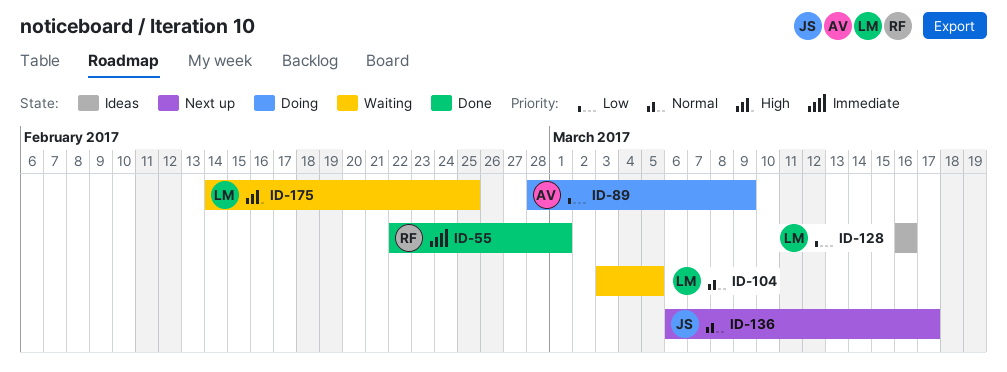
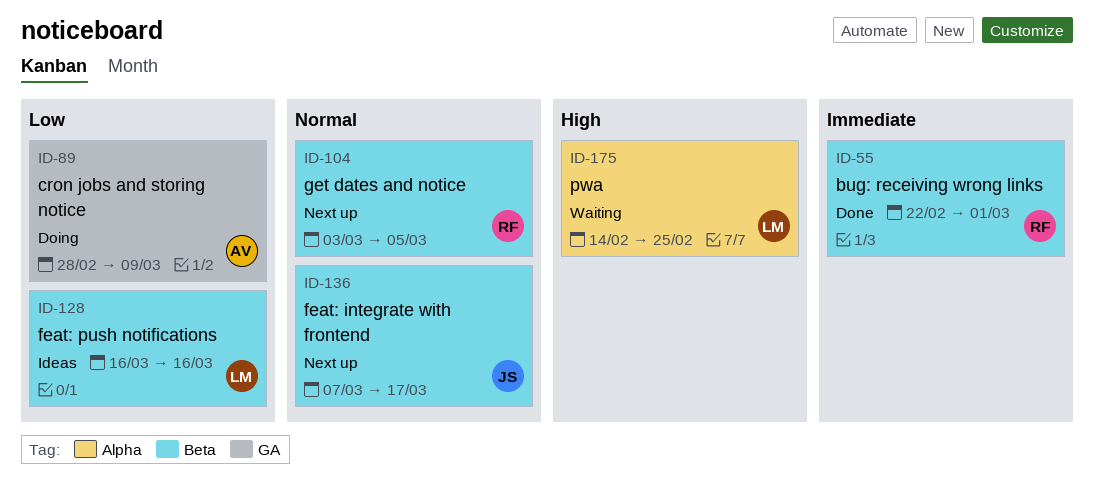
ID-104, status: Waiting -> Next up
ID-104, owner: LM -> RF
ID-136, start: Mar 6 -> Mar 7

